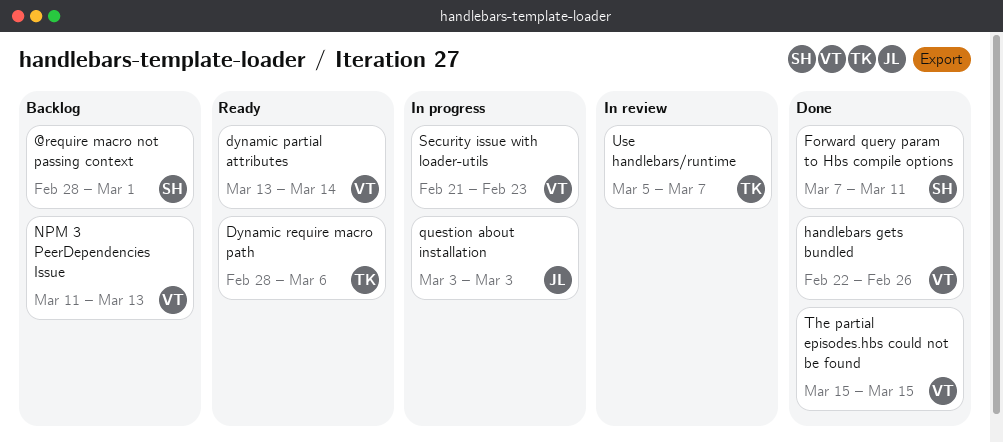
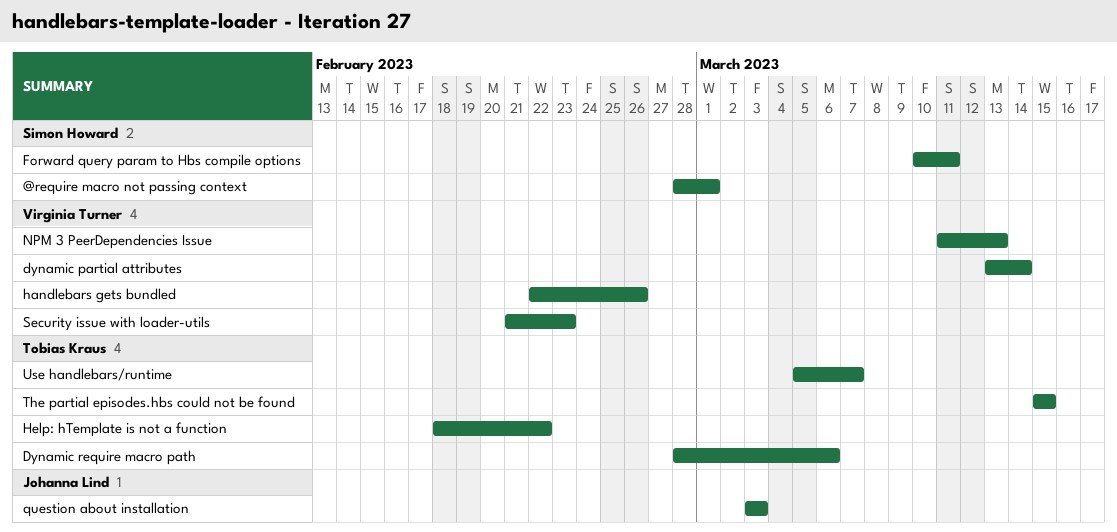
Forward query param to Hbs compile options, start: Mar 7 -> Mar 10
Help: hTemplate is not a function: none -> present
The partial episodes.hbs could not be found, owner: Virginia Turner -> Tobias Kraus

